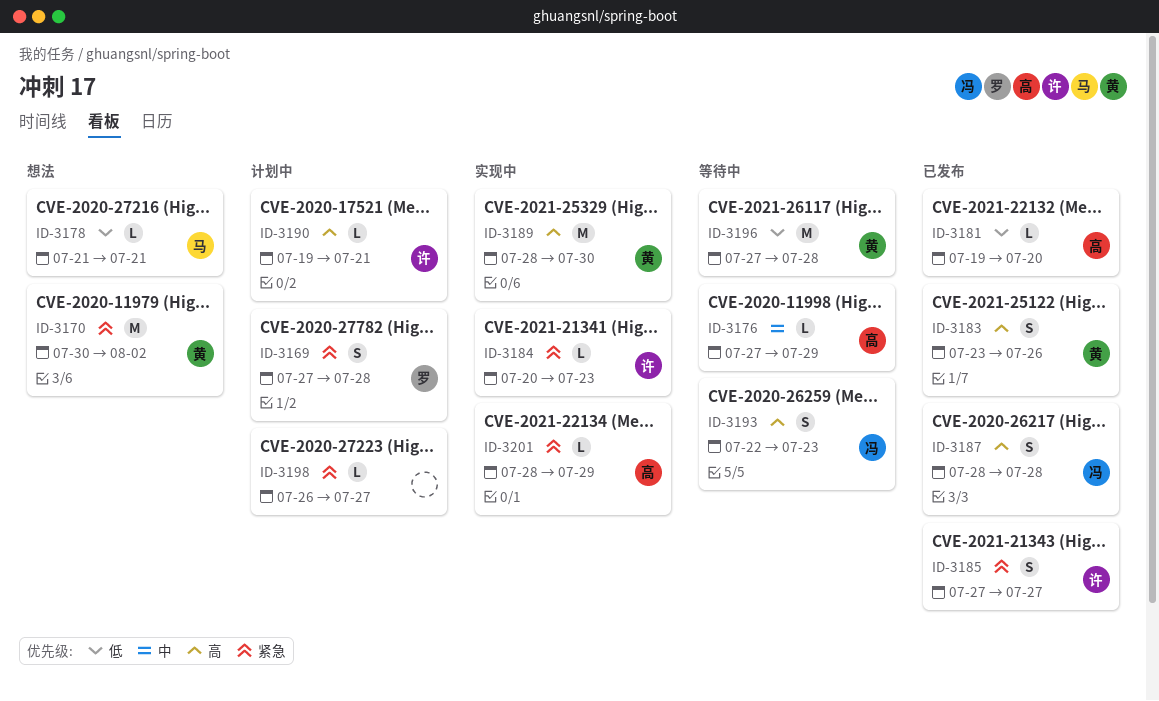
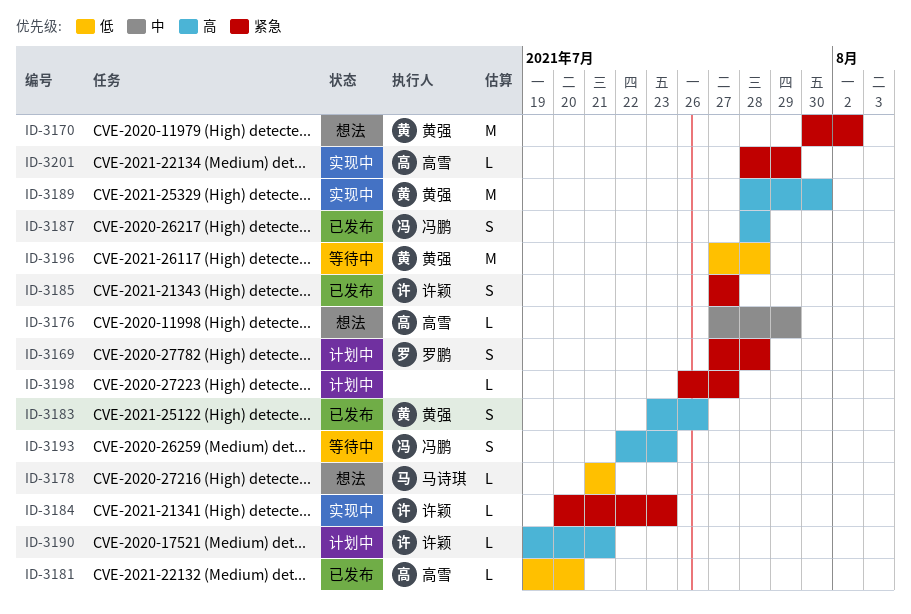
ID-3176, status: 等待中 -> 想法

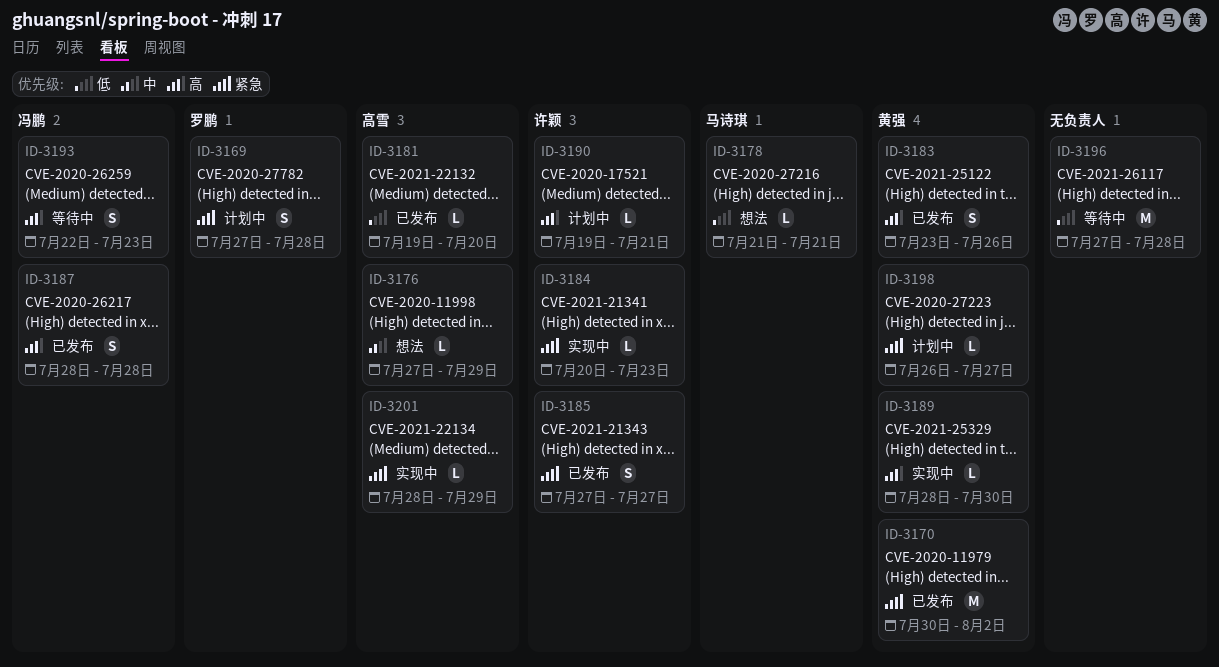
ID-3170, status: 想法 -> 已发布
ID-3189, estimate: M -> L
ID-3196, owner: 黄强 -> none
ID-3198, owner: none -> 黄强

